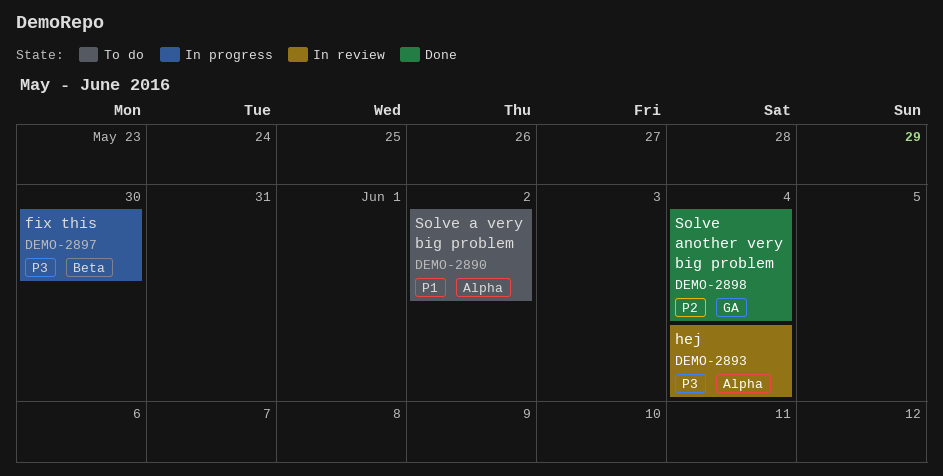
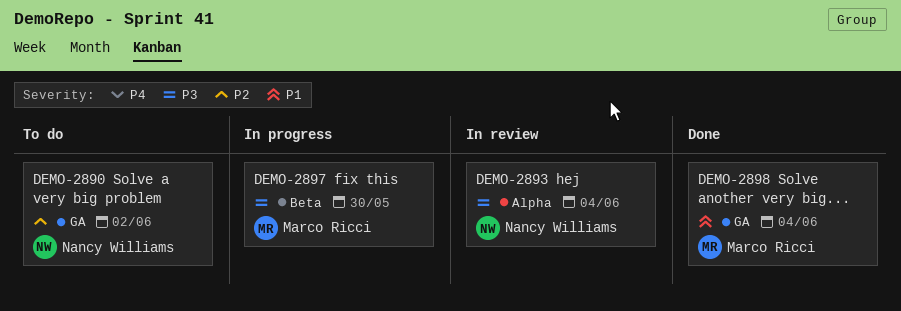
DEMO-2890, priority: P1 -> P2
DEMO-2890, label: Alpha -> GA
DEMO-2898, priority: P2 -> P1

